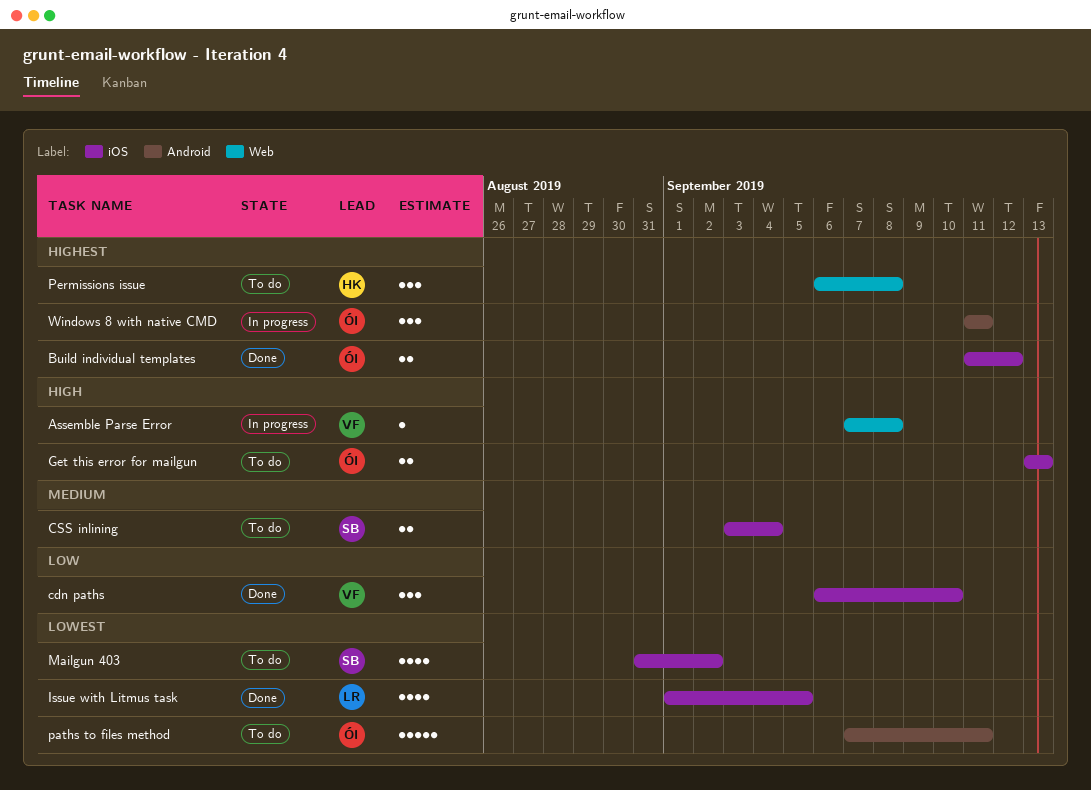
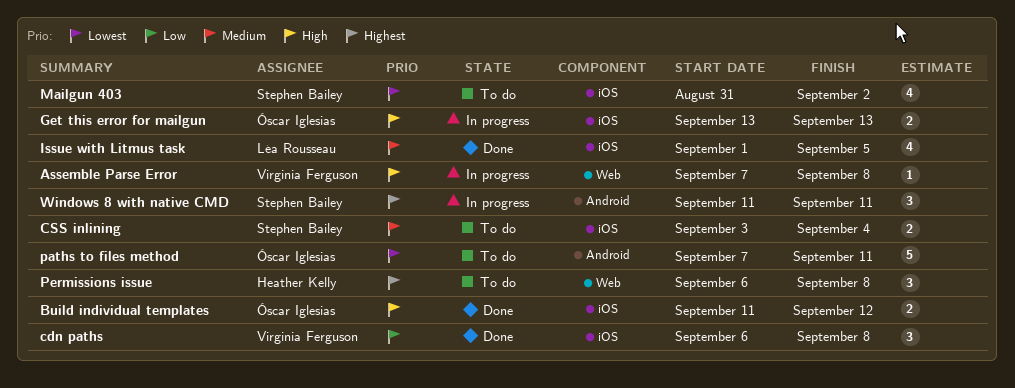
Build individual templates, priority: Highest -> High
cdn paths, due: Sep 10 -> Sep 8
Get this error for mailgun, status: To do -> In progress
Issue with Litmus task, priority: Lowest -> Medium
Windows 8 with native CMD, owner: Óscar Iglesias -> Stephen Bailey

